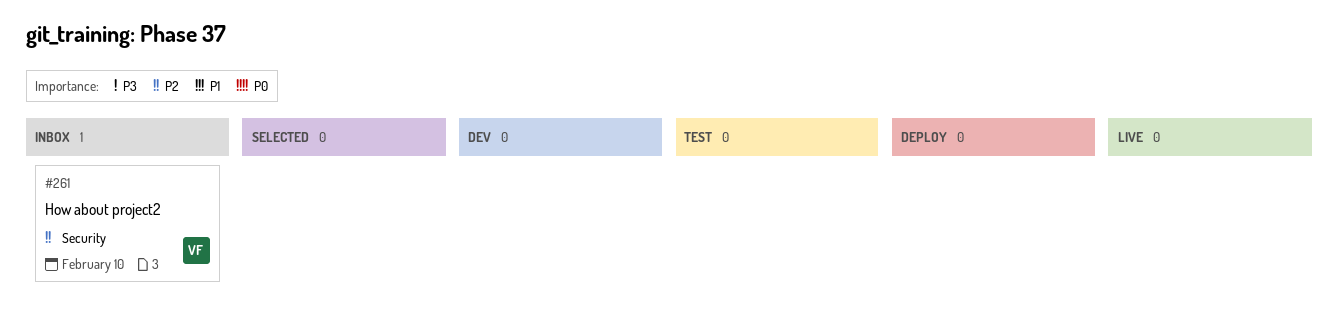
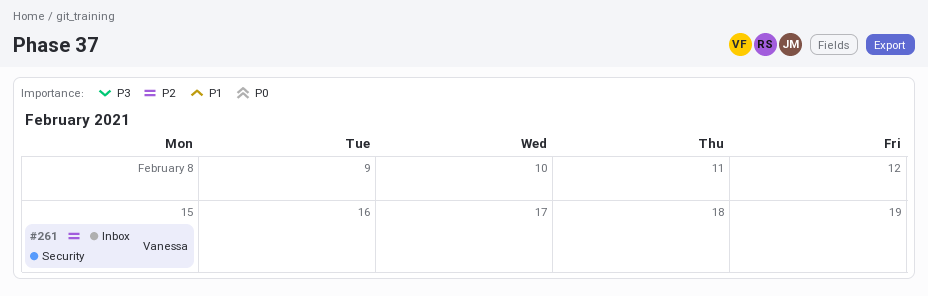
#261, due: Feb 10 -> Feb 15

